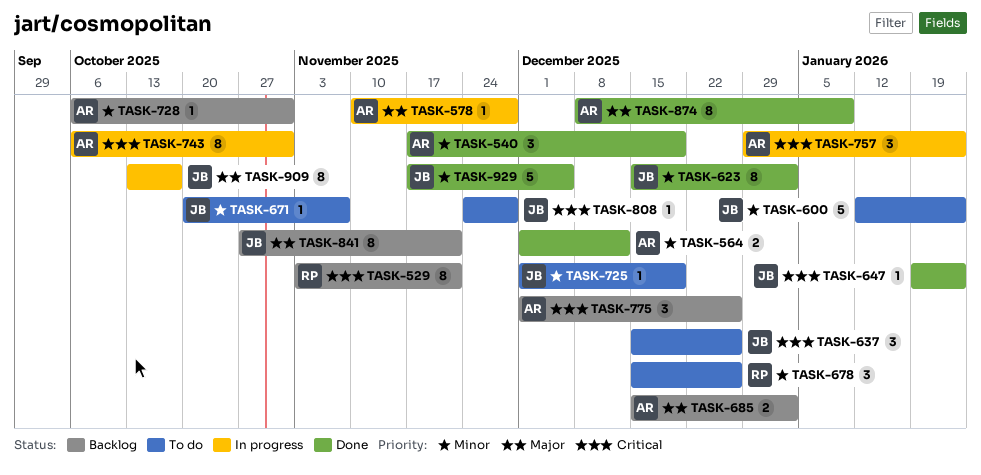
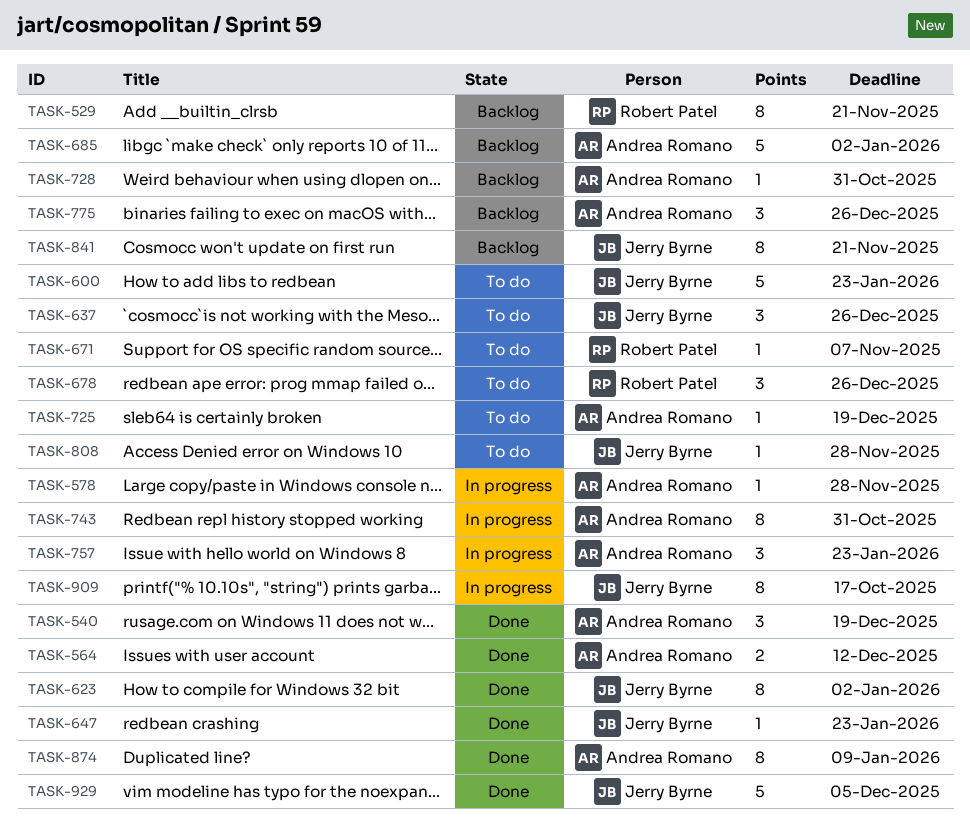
TASK-671, owner: Jerry Byrne -> Robert Patel
TASK-685, estimate: 2 -> 5
TASK-725, owner: Jerry Byrne -> Andrea Romano

